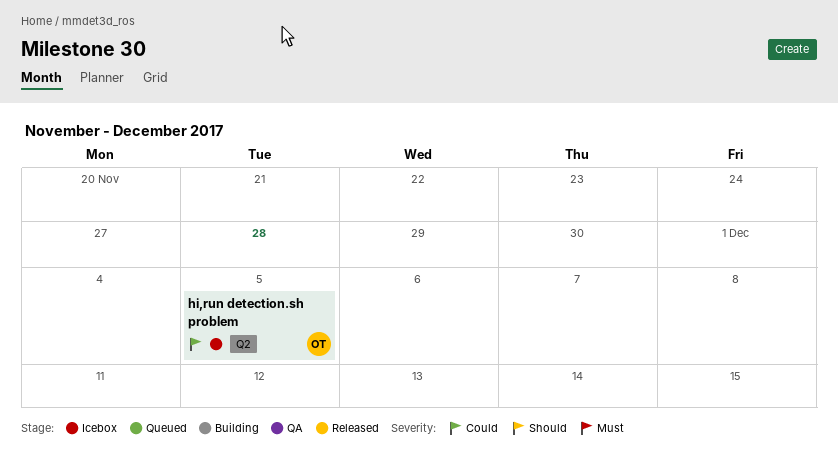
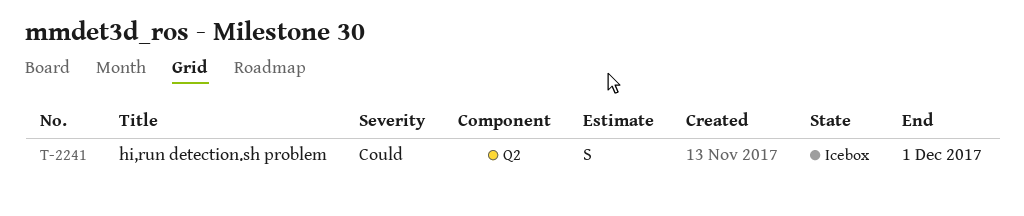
hi,run detection.sh problem, due: Dec 5 -> Dec 1

